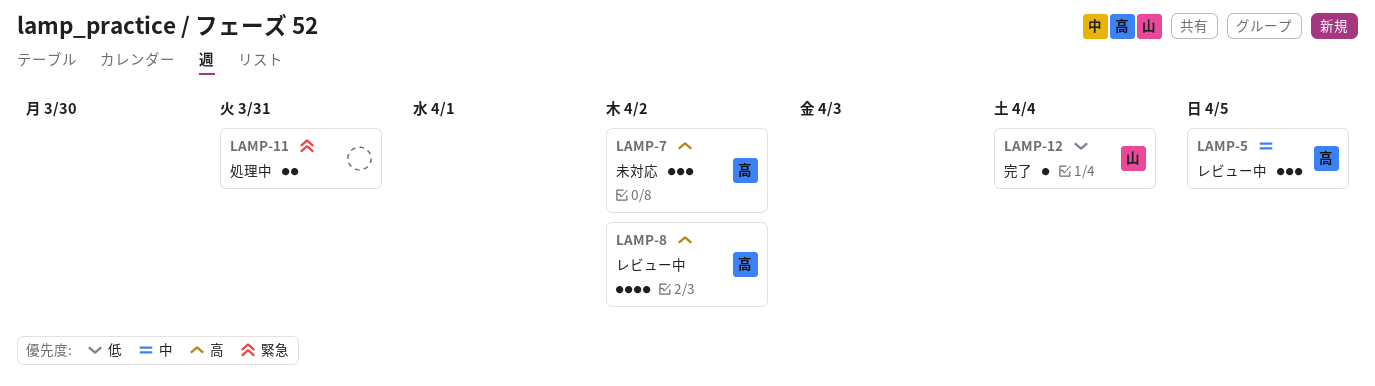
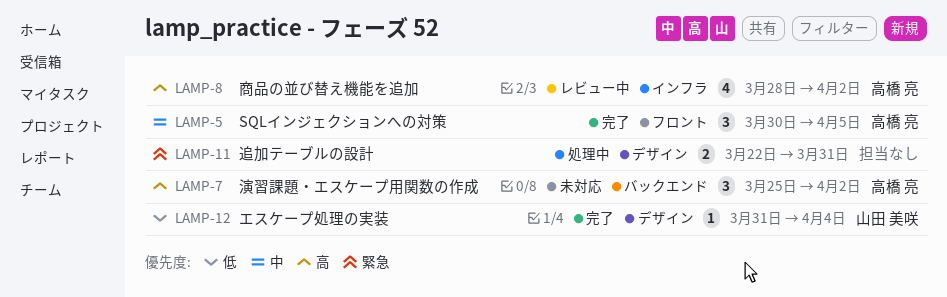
LAMP-5, status: レビュー中 -> 完了

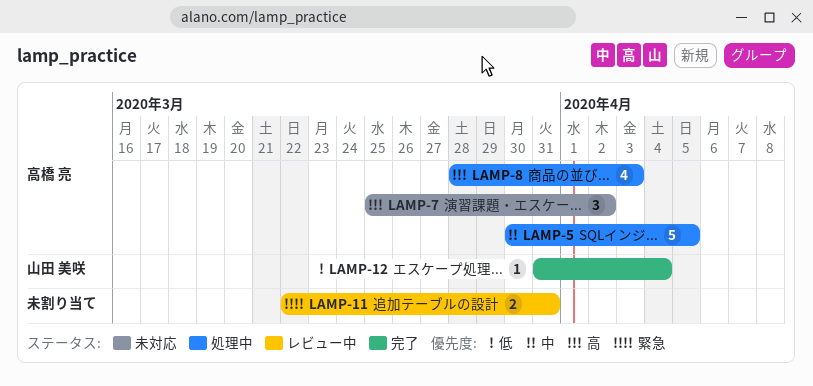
LAMP-5, status: 完了 -> 処理中
LAMP-5, estimate: 3 -> 5
LAMP-8, status: レビュー中 -> 処理中
LAMP-8, due: Apr 2 -> Apr 3
LAMP-11, status: 処理中 -> レビュー中

